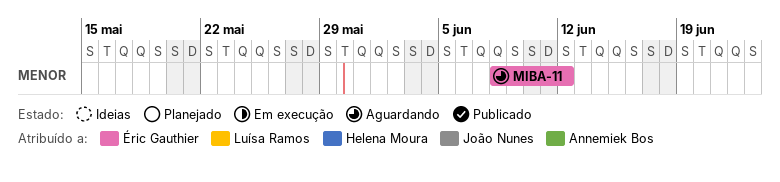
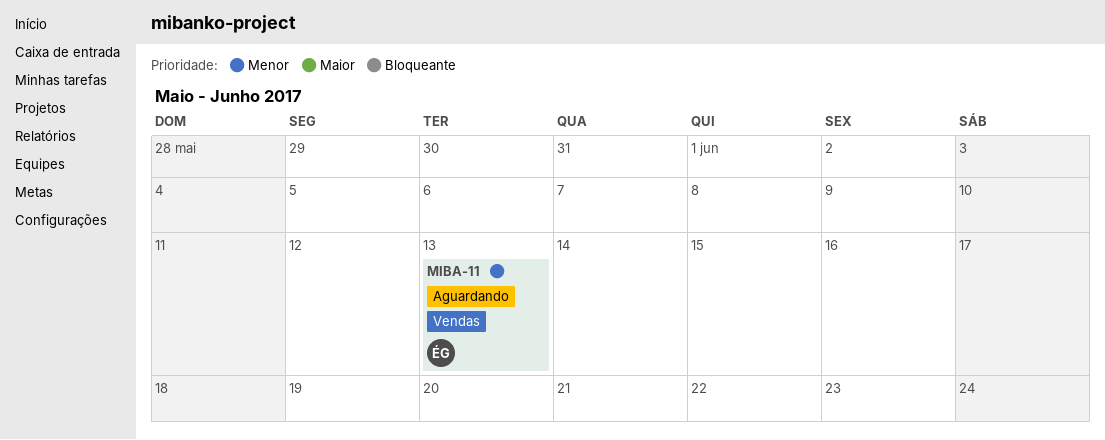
MIBA-11, due: Jun 12 -> Jun 13

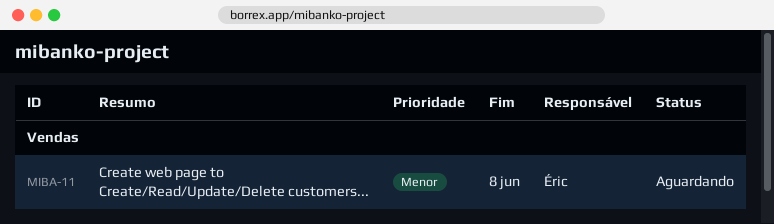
MIBA-11, due: Jun 13 -> Jun 8

